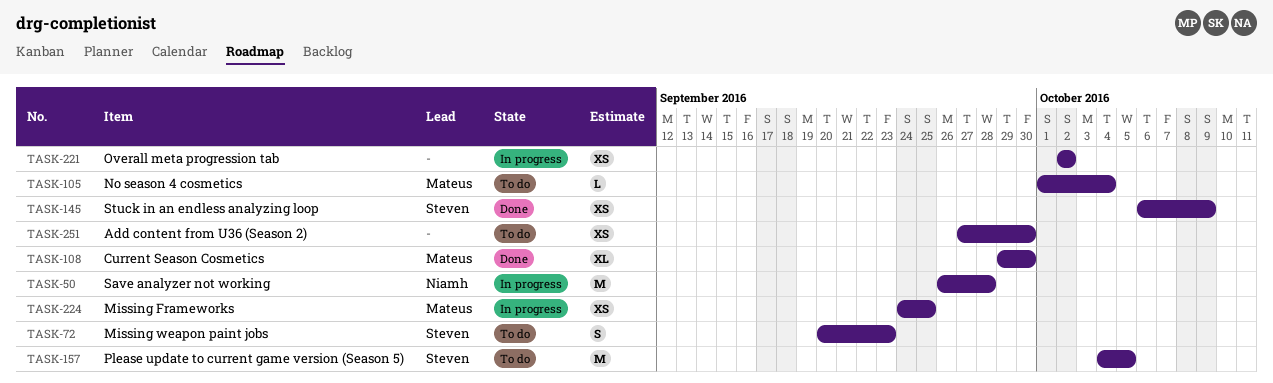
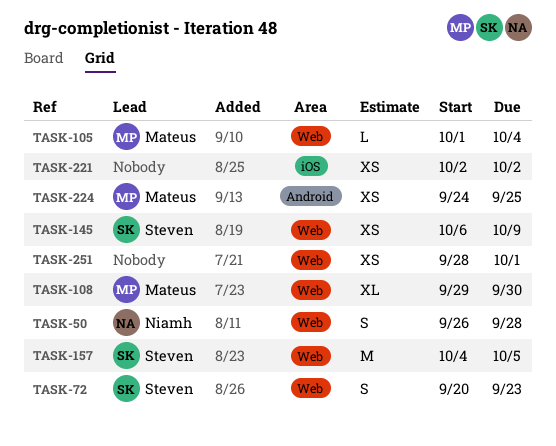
TASK-50, estimate: M -> S
TASK-251, start: Sep 27 -> Sep 28
TASK-251, due: Sep 30 -> Oct 1

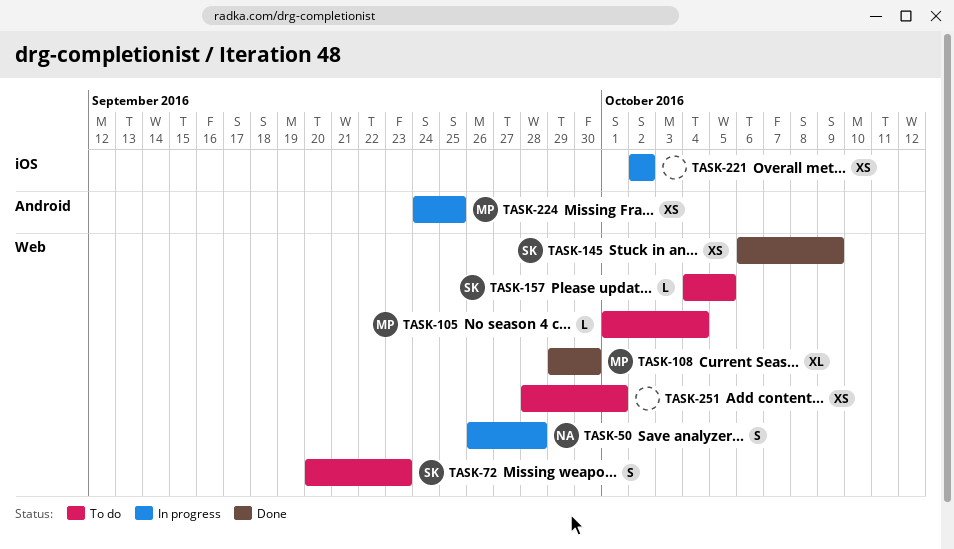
TASK-157, estimate: M -> L

